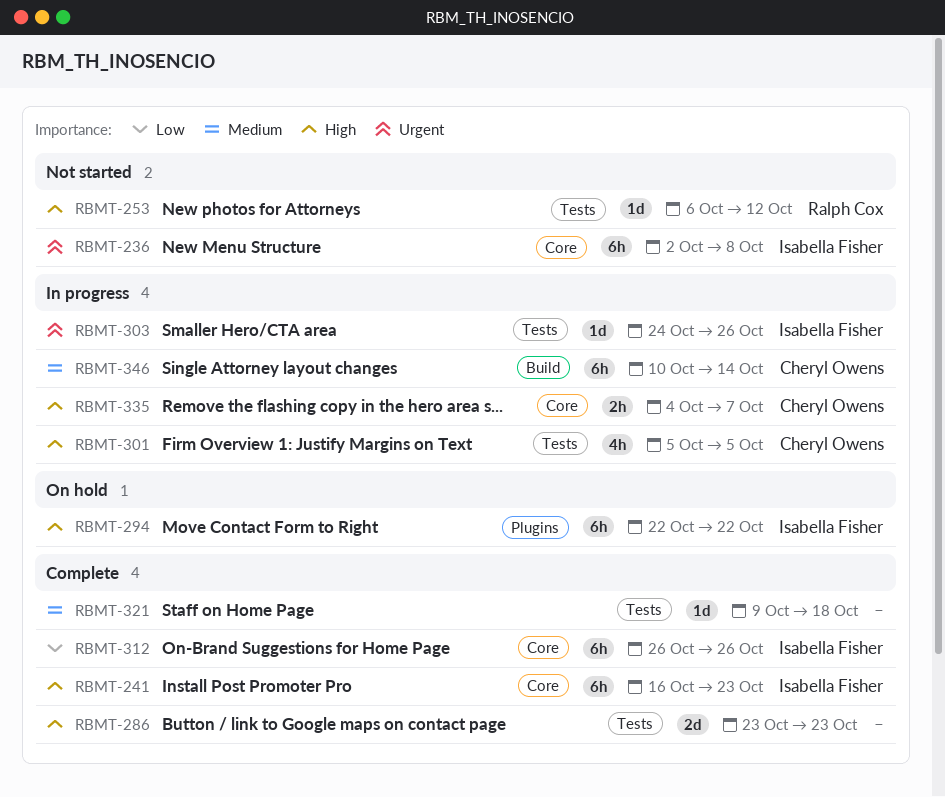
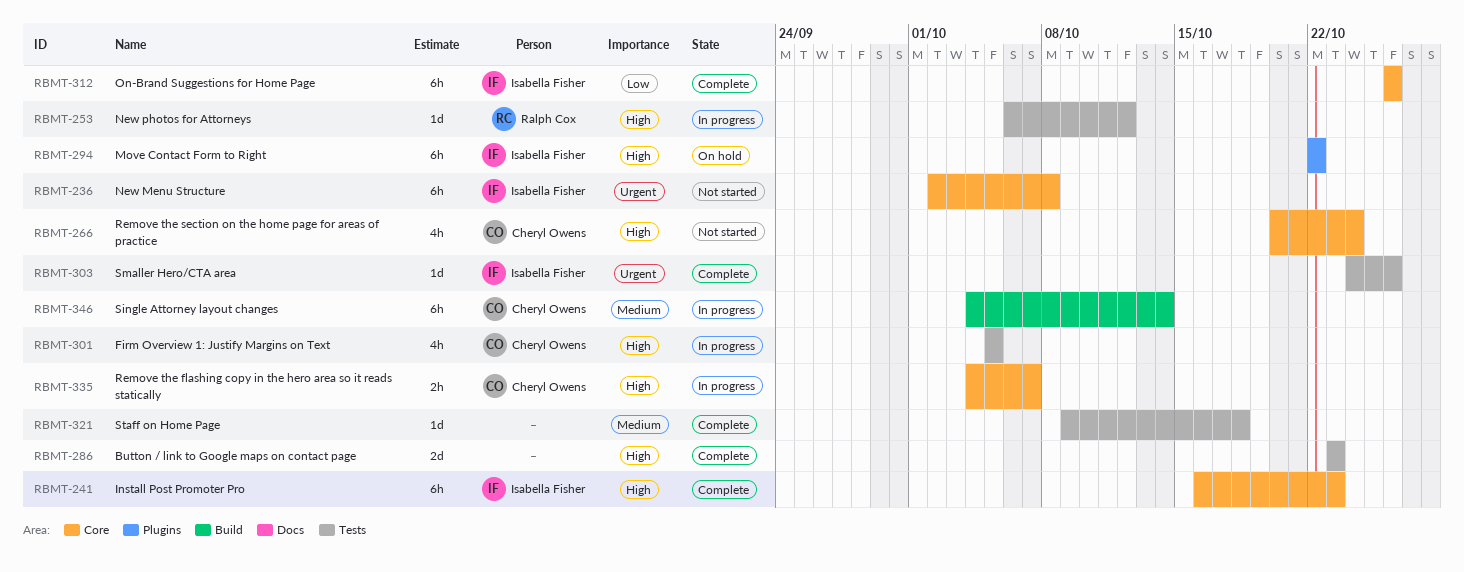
RBMT-253, status: Not started -> In progress
RBMT-266: none -> present
RBMT-303, status: In progress -> Complete
RBMT-346, start: Oct 10 -> Oct 4

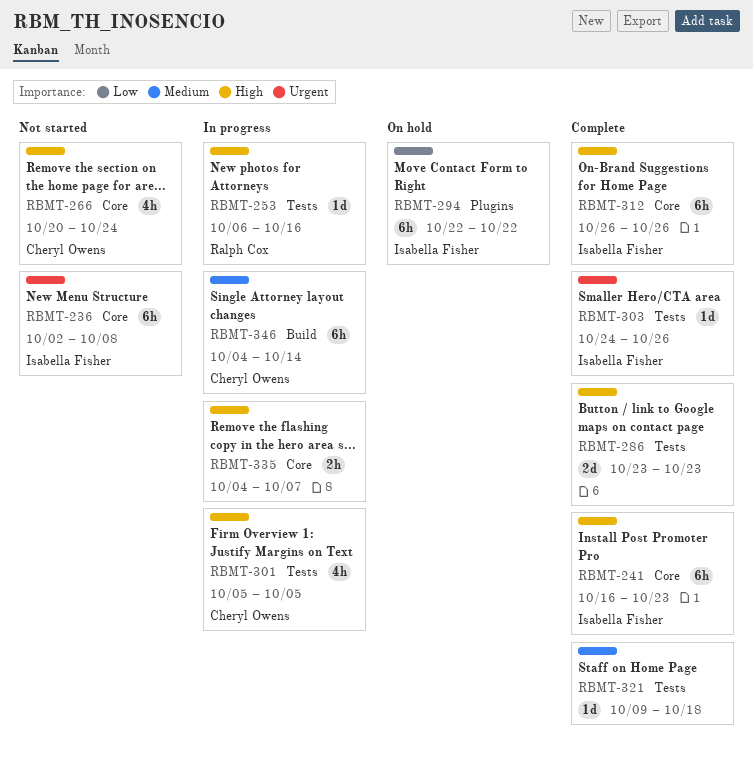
RBMT-253, due: Oct 12 -> Oct 16
RBMT-294, priority: High -> Low
RBMT-312, priority: Low -> High
RBMT-335, owner: Cheryl Owens -> none

